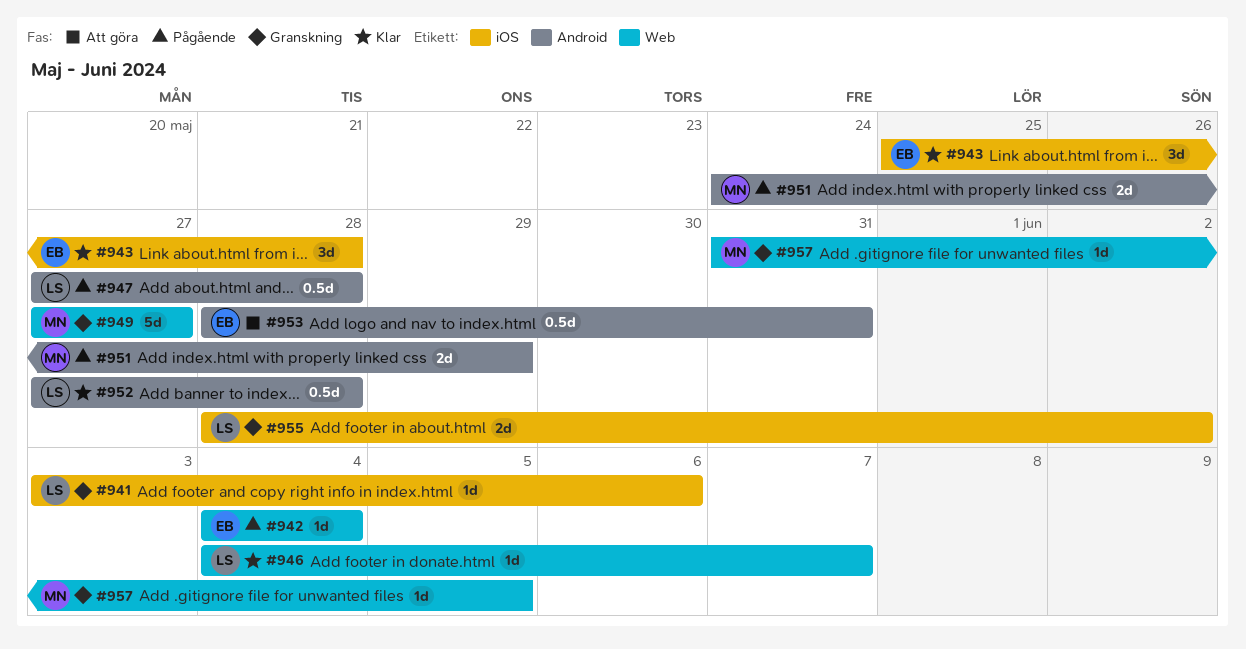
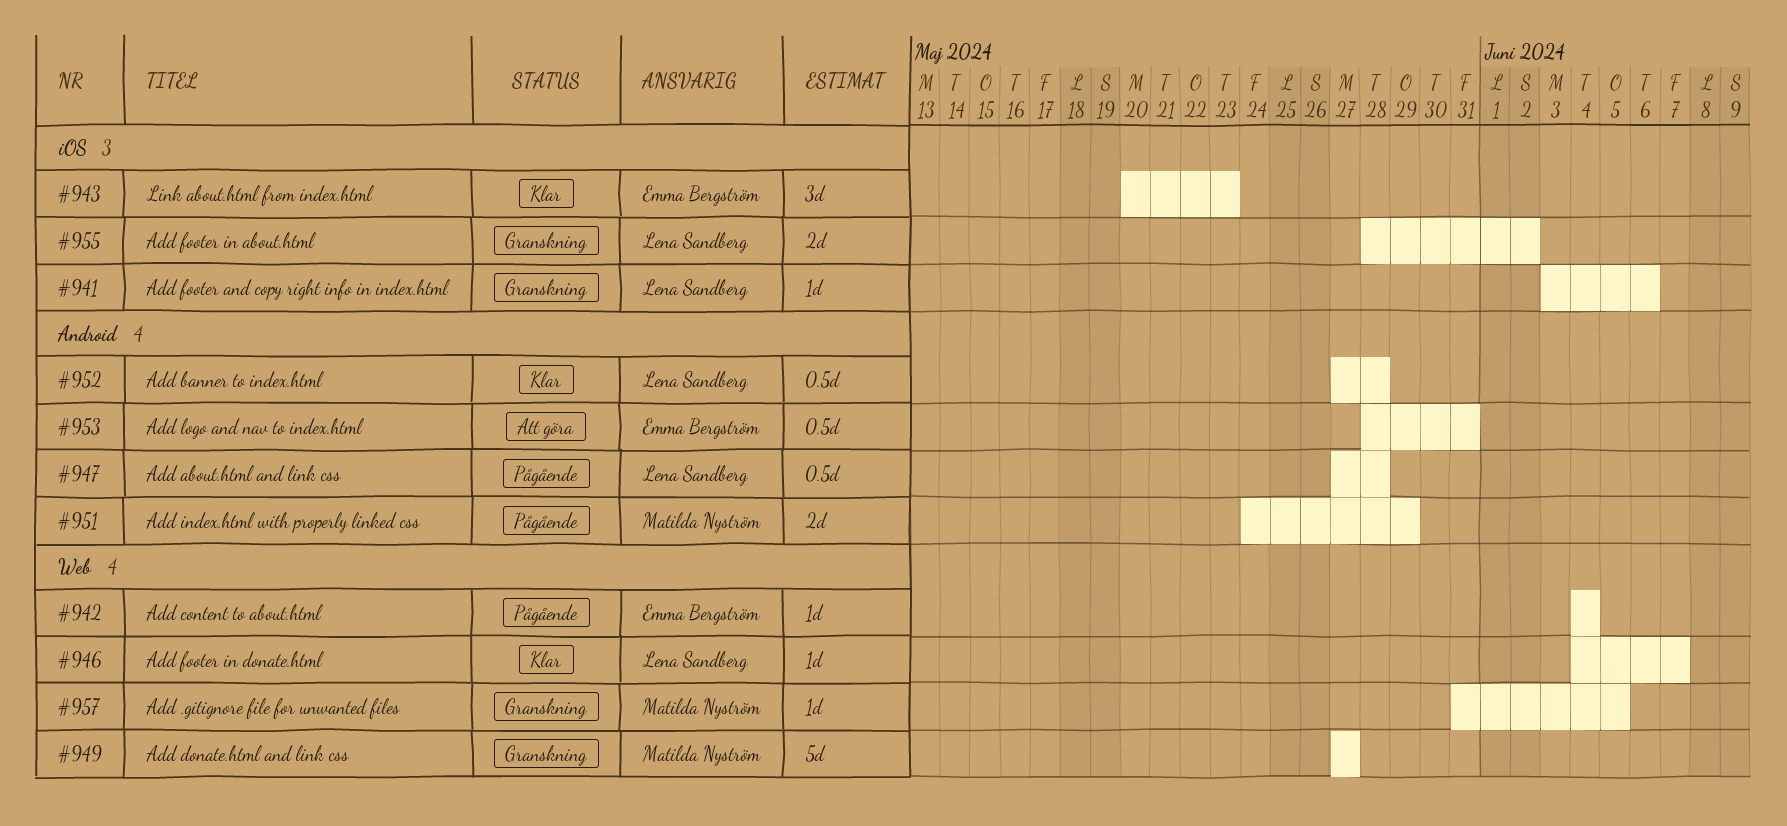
#943, start: May 25 -> May 20
#943, due: May 28 -> May 23

